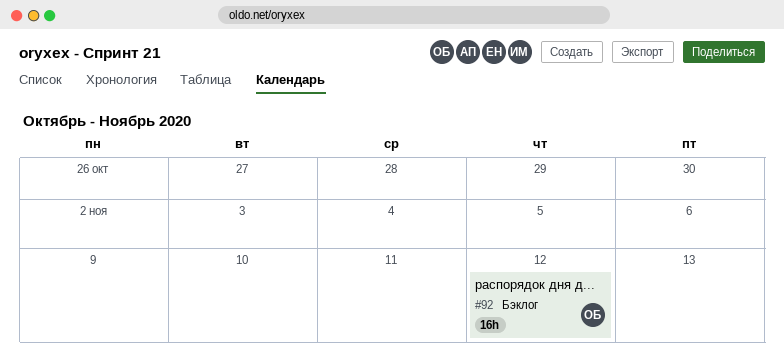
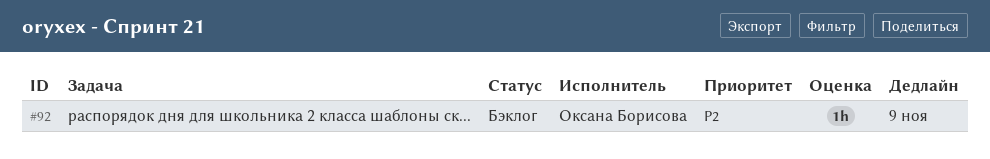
#92, estimate: 16h -> 1h
#92, due: Nov 12 -> Nov 9

